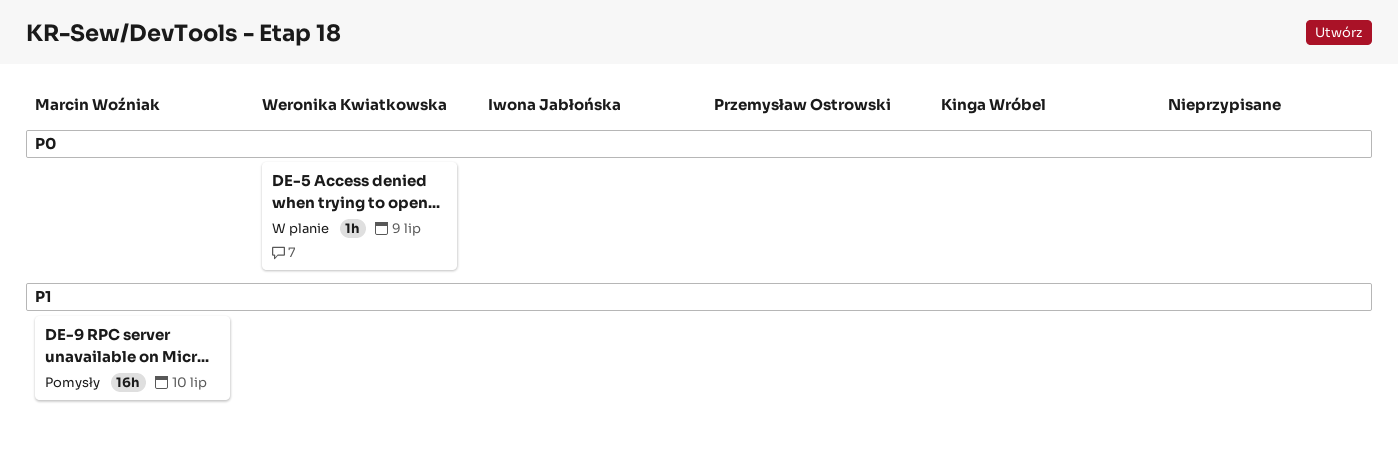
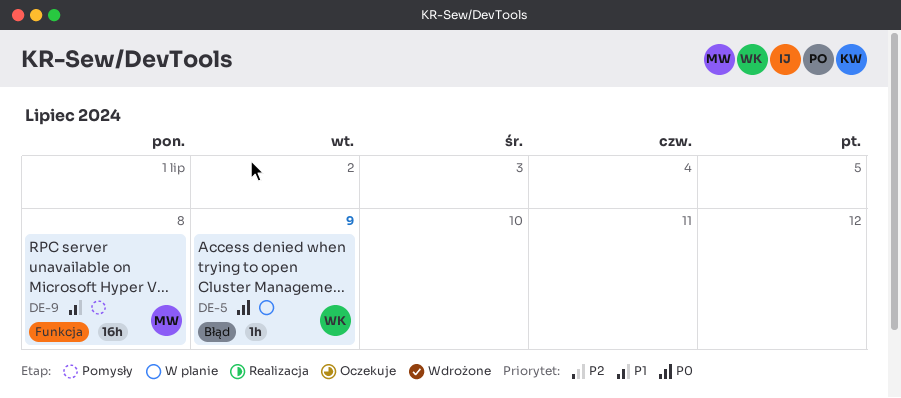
DE-9, due: Jul 10 -> Jul 8

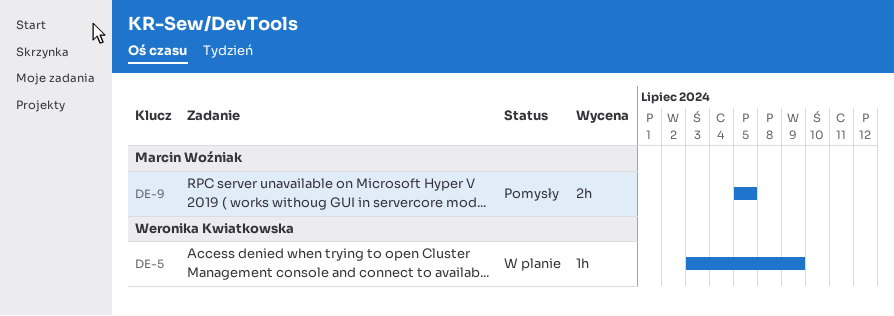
DE-9, estimate: 16h -> 2h
DE-9, due: Jul 8 -> Jul 5

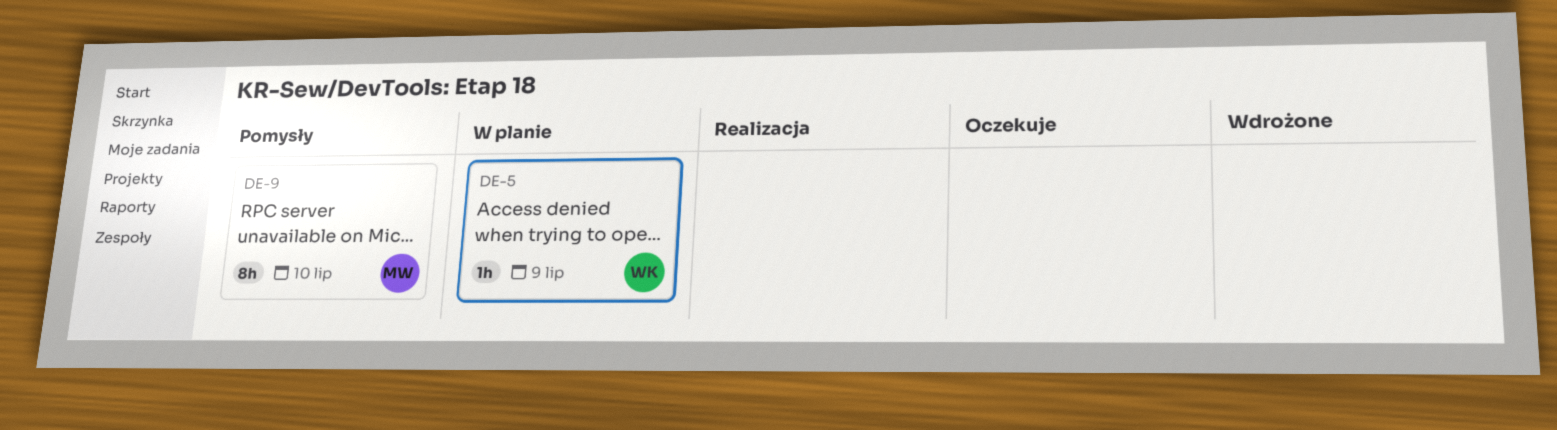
DE-9, estimate: 2h -> 8h
DE-9, due: Jul 5 -> Jul 10

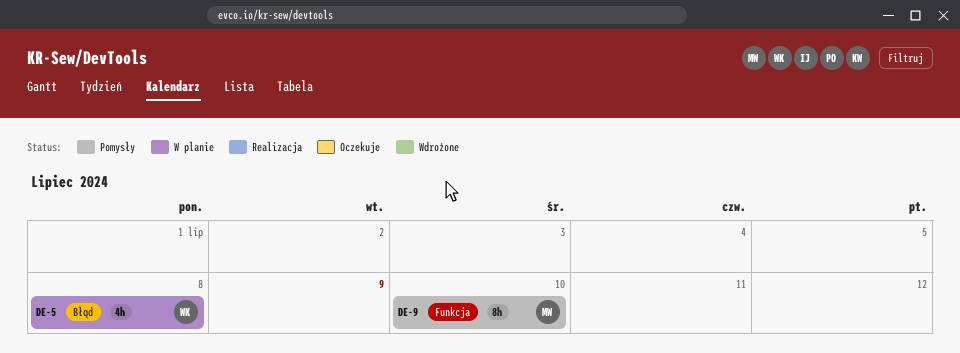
DE-5, estimate: 1h -> 4h
DE-5, due: Jul 9 -> Jul 8

